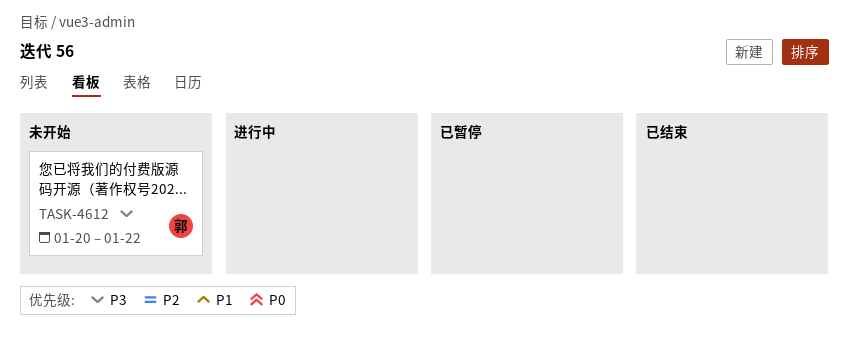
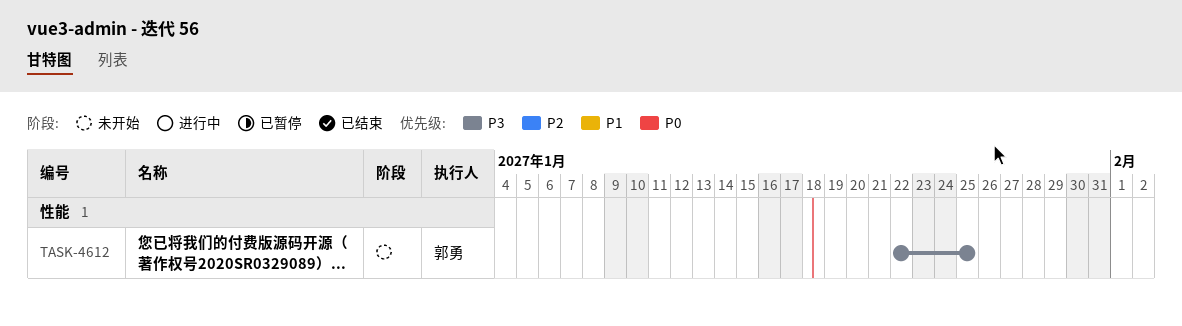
TASK-4612, start: Jan 20 -> Jan 22
TASK-4612, due: Jan 22 -> Jan 25

